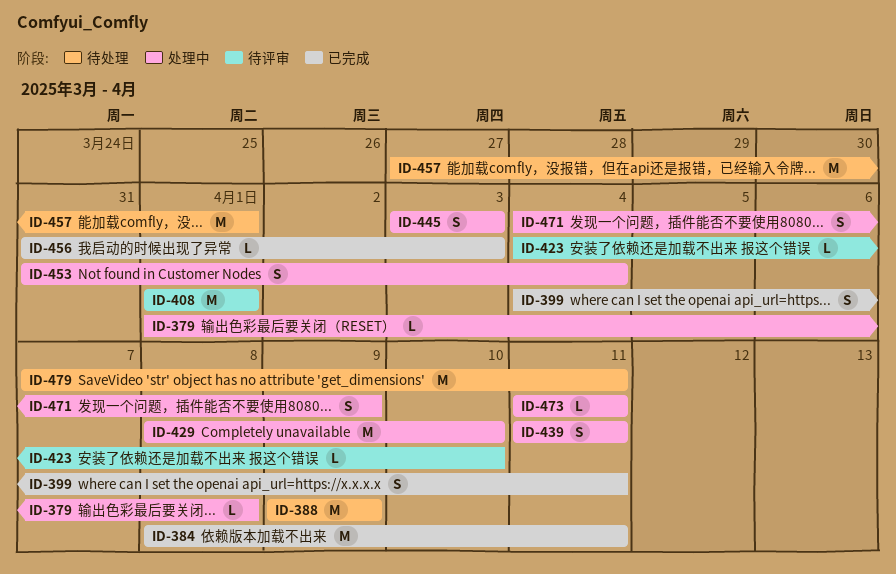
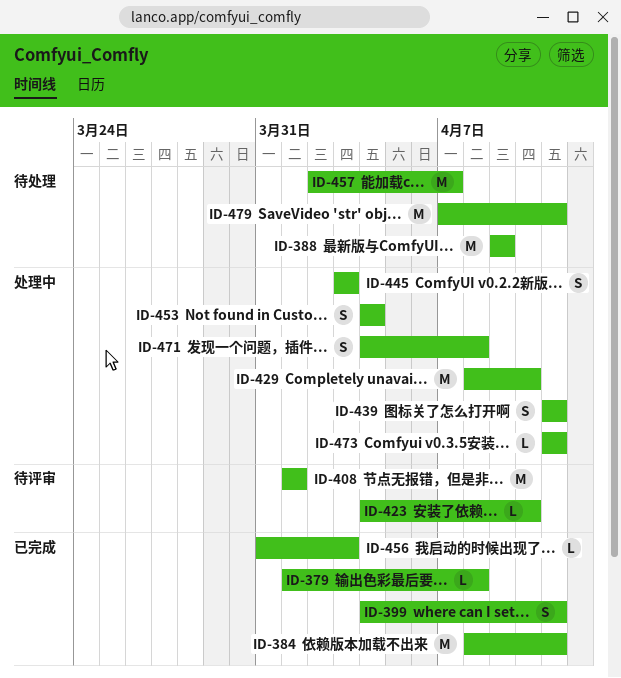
ID-379, status: 处理中 -> 已完成
ID-453, start: Mar 31 -> Apr 4
ID-457, start: Mar 27 -> Apr 2
ID-457, due: Apr 1 -> Apr 7
ID-471, due: Apr 9 -> Apr 8

